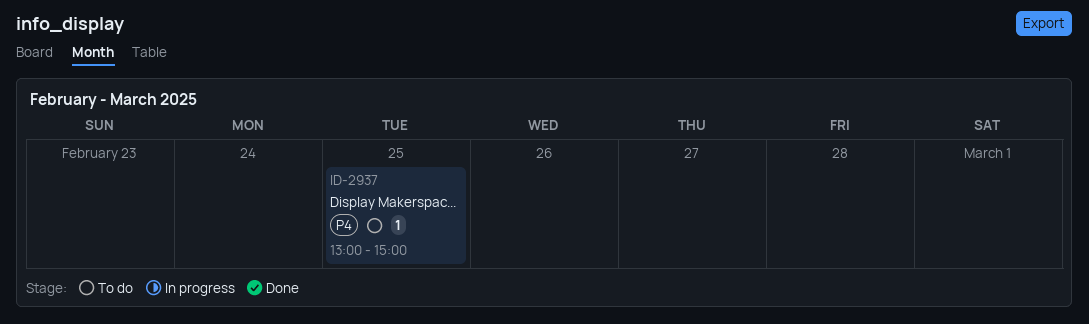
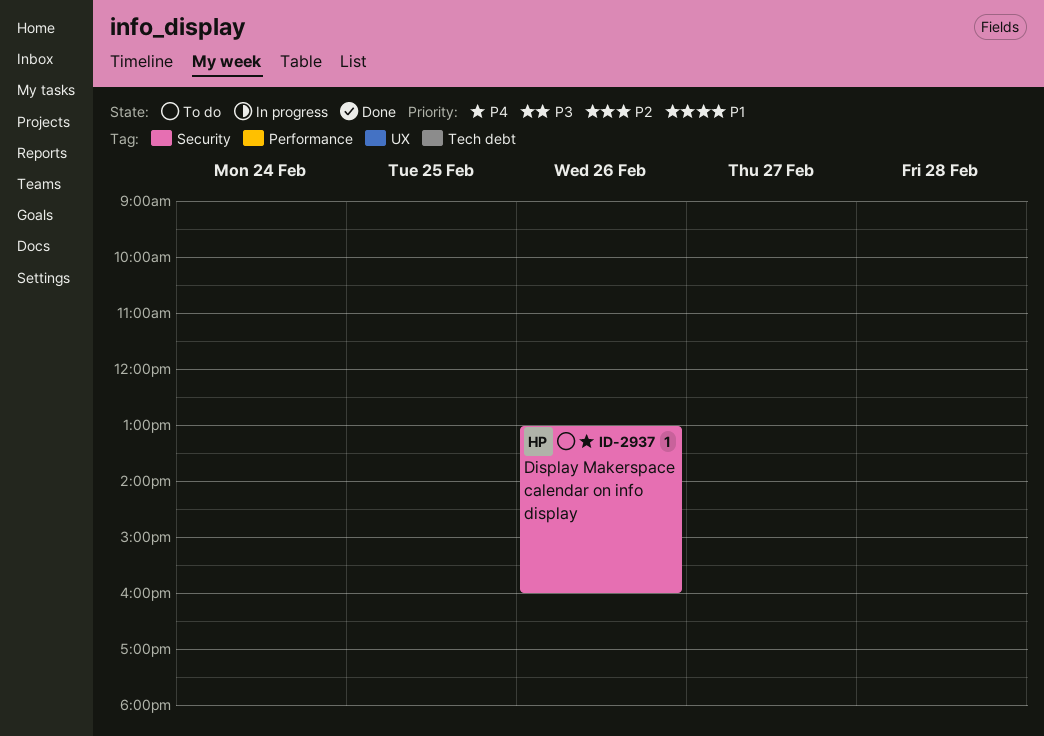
ID-2937, day: Feb 25 -> Feb 26
ID-2937, ends: 15:00 -> 16:00

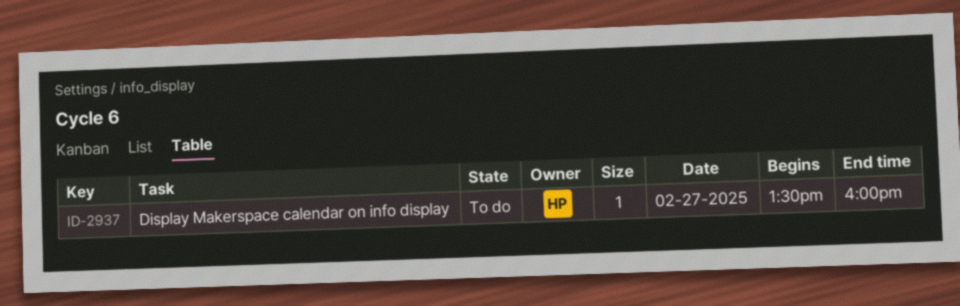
ID-2937, day: Feb 26 -> Feb 27
ID-2937, begins: 13:00 -> 13:30

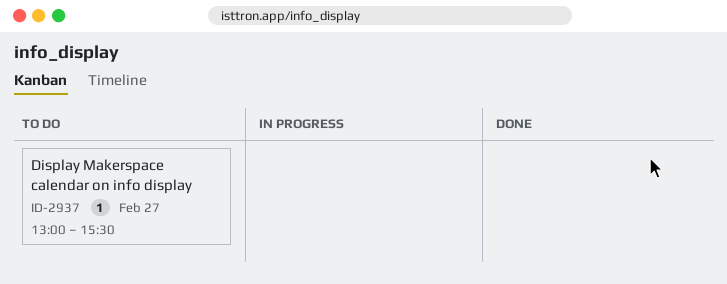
ID-2937, begins: 13:30 -> 13:00
ID-2937, ends: 16:00 -> 15:30

